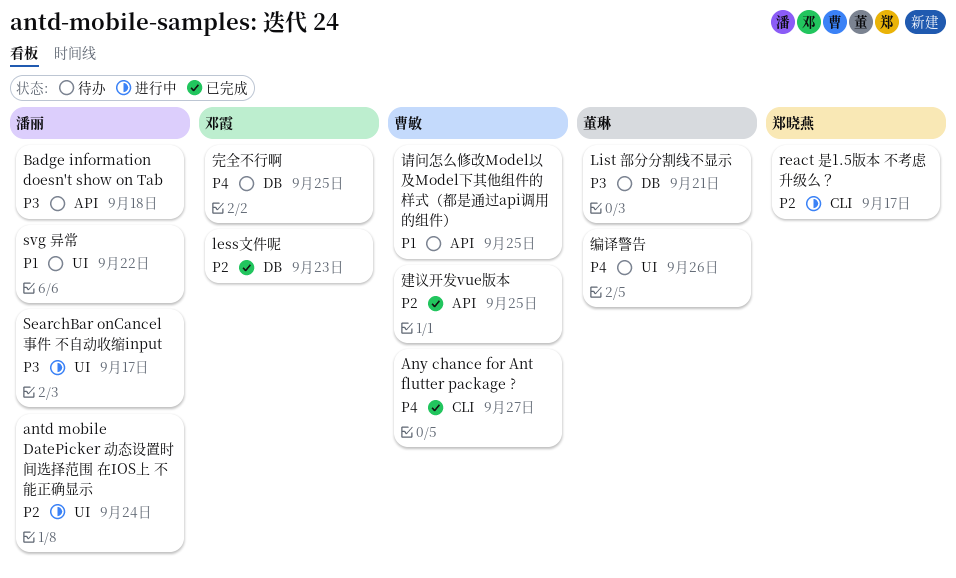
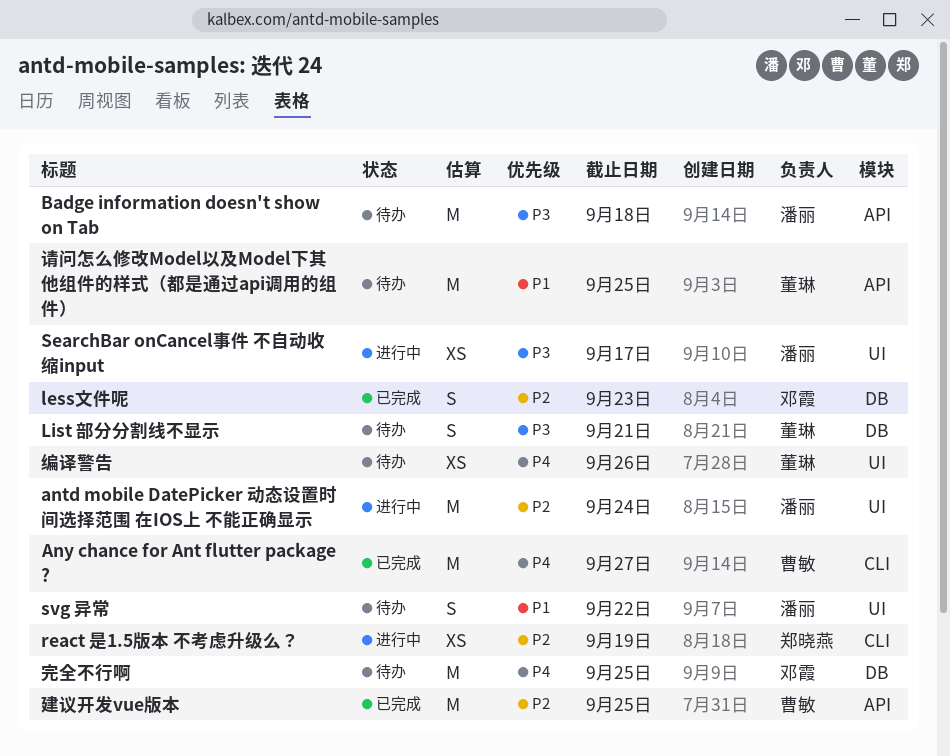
react 是1.5版本 不考虑升级么？, due: Sep 17 -> Sep 19
请问怎么修改Model以及Model下其他组件的样式（都是通过api调用的组件）, owner: 曹敏 -> 董琳

